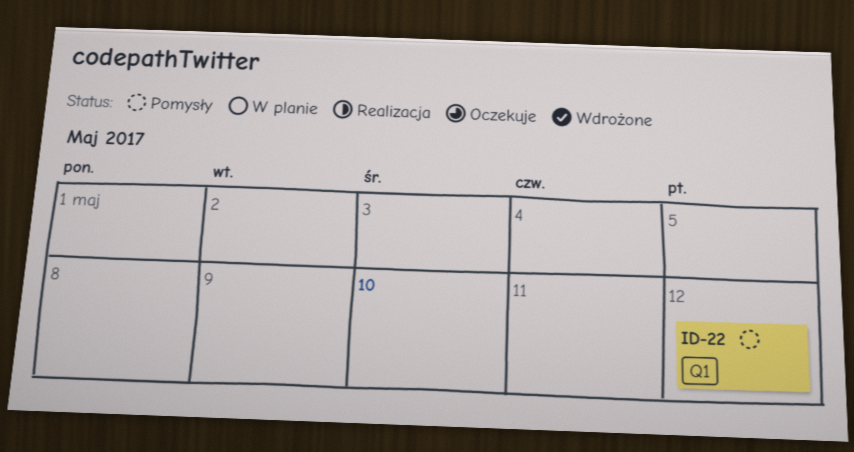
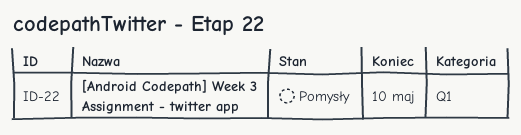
ID-22, due: May 12 -> May 10

